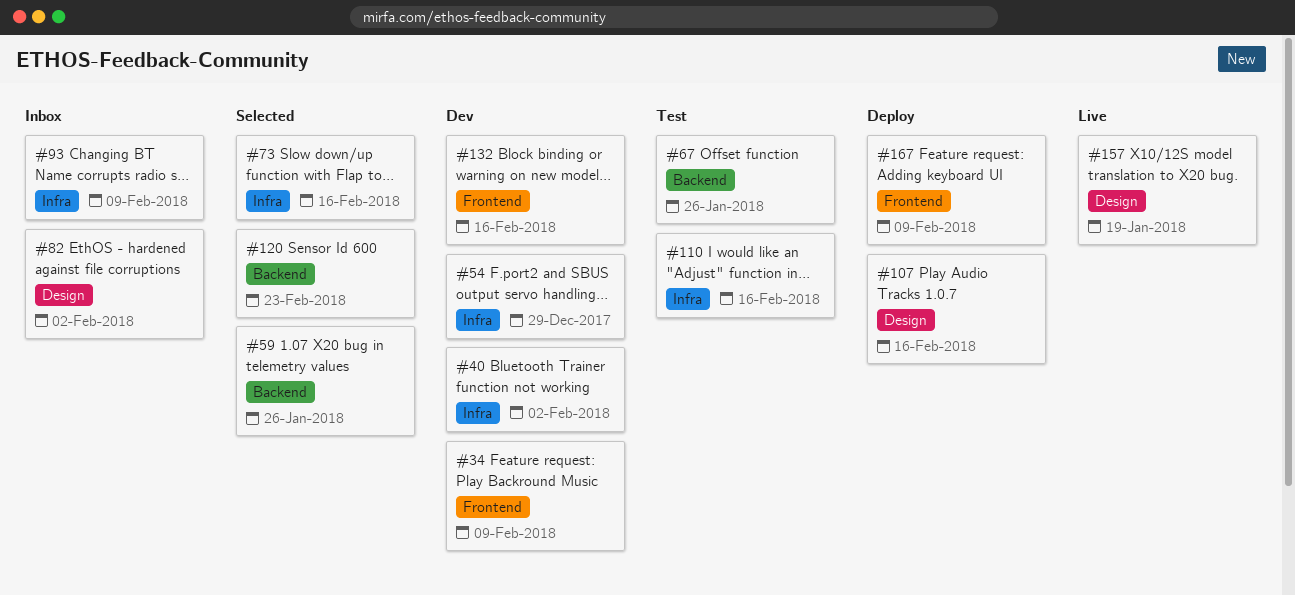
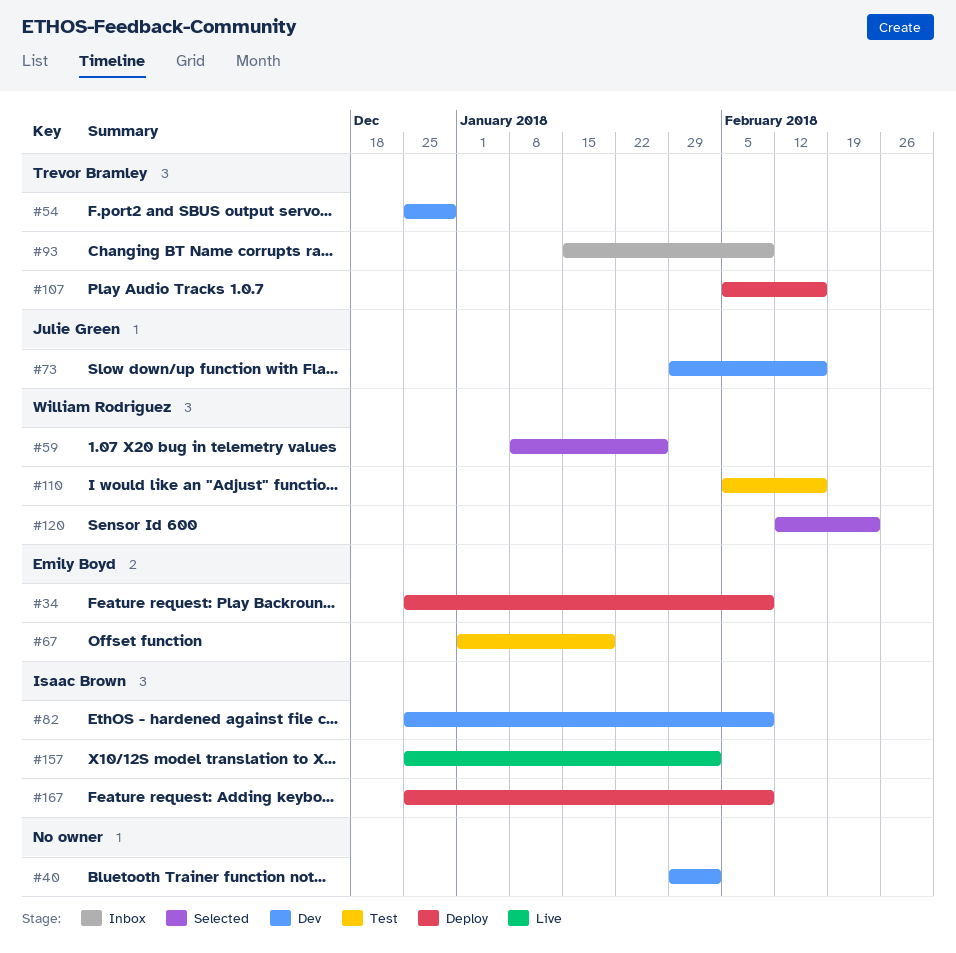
#34, status: Dev -> Deploy
#67, due: Jan 26 -> Jan 19
#73, status: Selected -> Dev
#82, status: Inbox -> Dev
#82, due: Feb 2 -> Feb 9
#132: present -> none
#157, due: Jan 19 -> Feb 2

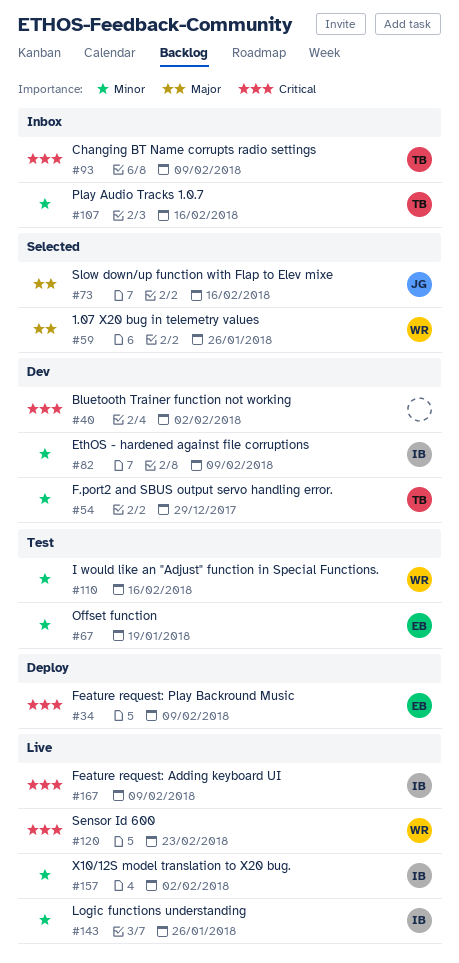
#73, status: Dev -> Selected
#107, status: Deploy -> Inbox
#120, status: Selected -> Live
#143: none -> present
#167, status: Deploy -> Live

